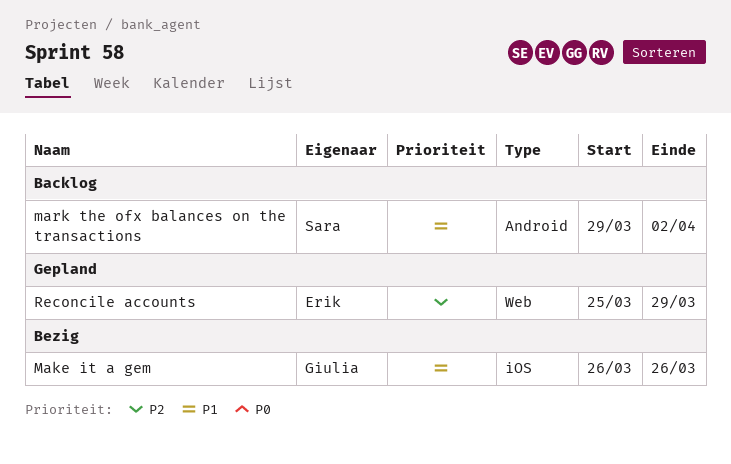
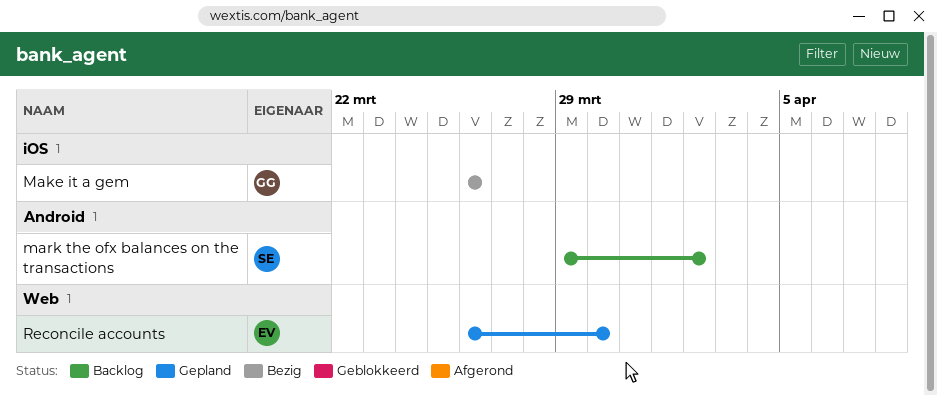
Reconcile accounts, start: Mar 25 -> Mar 26
Reconcile accounts, due: Mar 29 -> Mar 30

